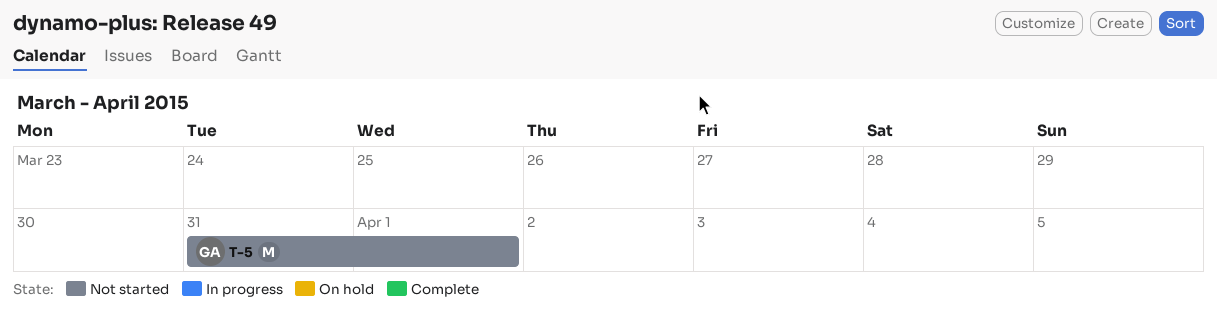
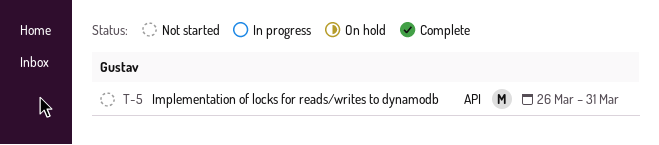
T-5, start: Mar 31 -> Mar 26
T-5, due: Apr 1 -> Mar 31

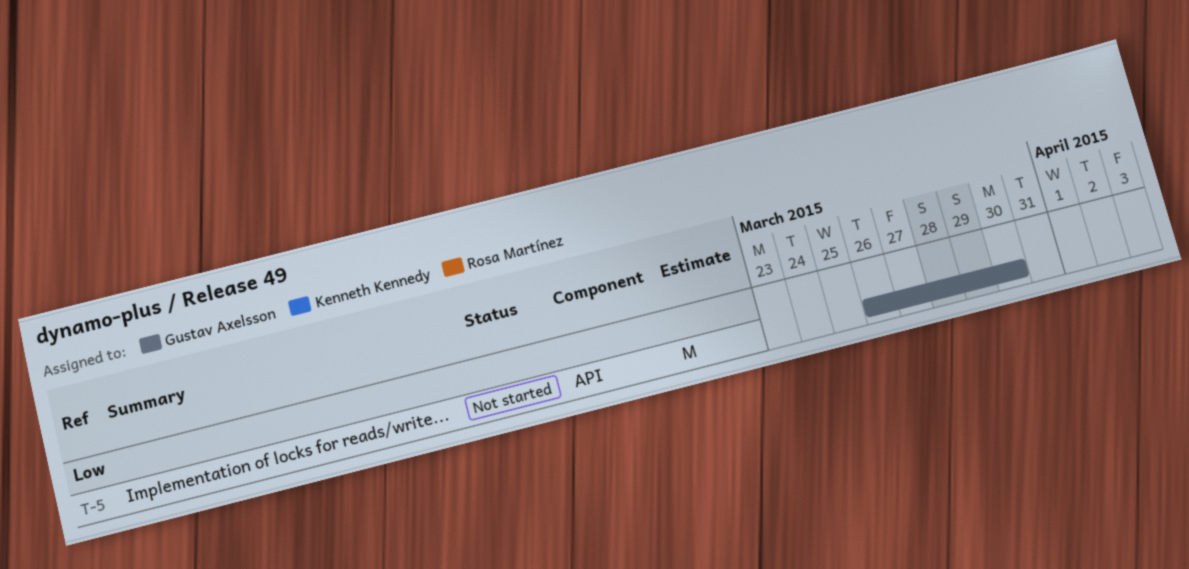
T-5, due: Mar 31 -> Mar 30

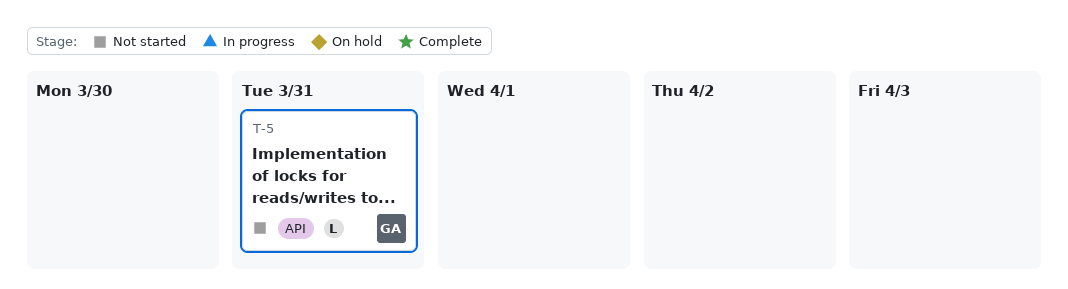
T-5, estimate: M -> L
T-5, due: Mar 30 -> Mar 31

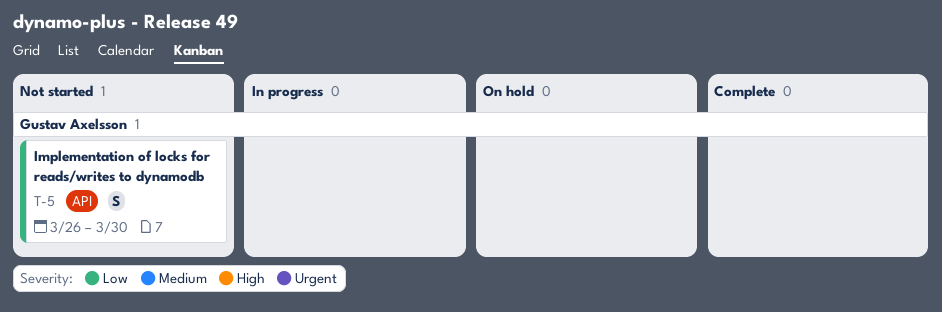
T-5, estimate: L -> S
T-5, due: Mar 31 -> Mar 30

